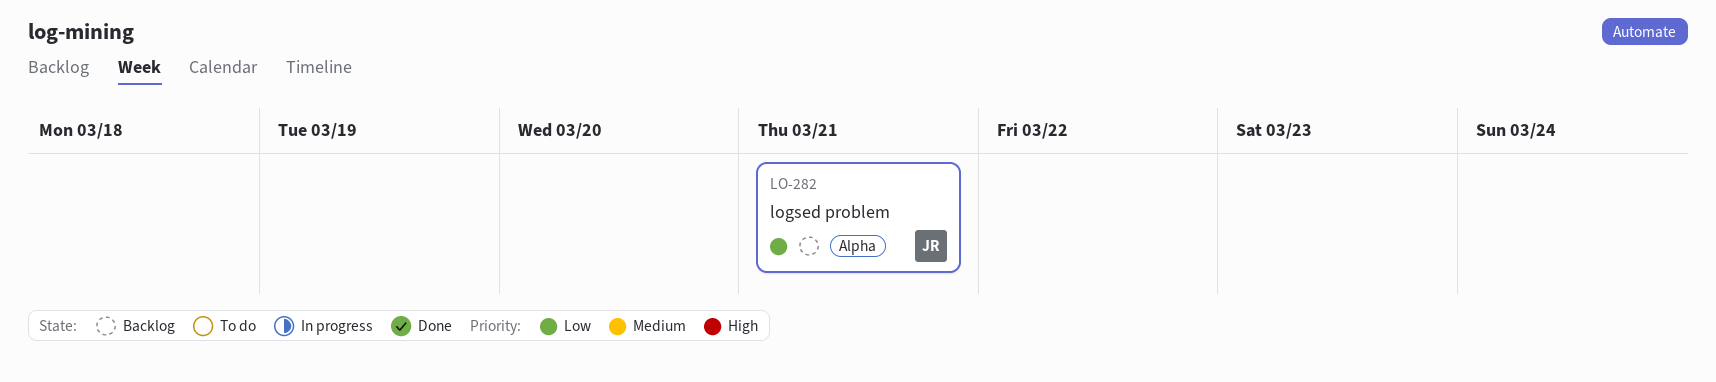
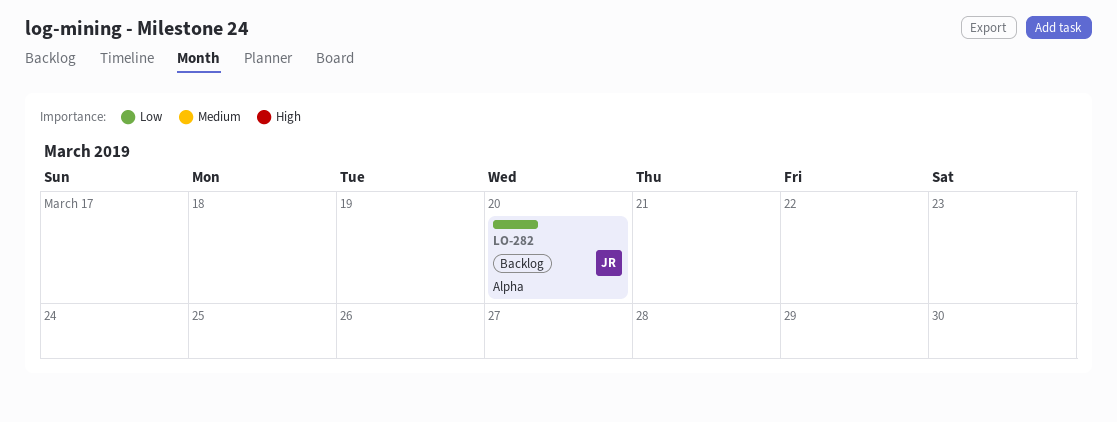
LO-282, due: Mar 21 -> Mar 20

